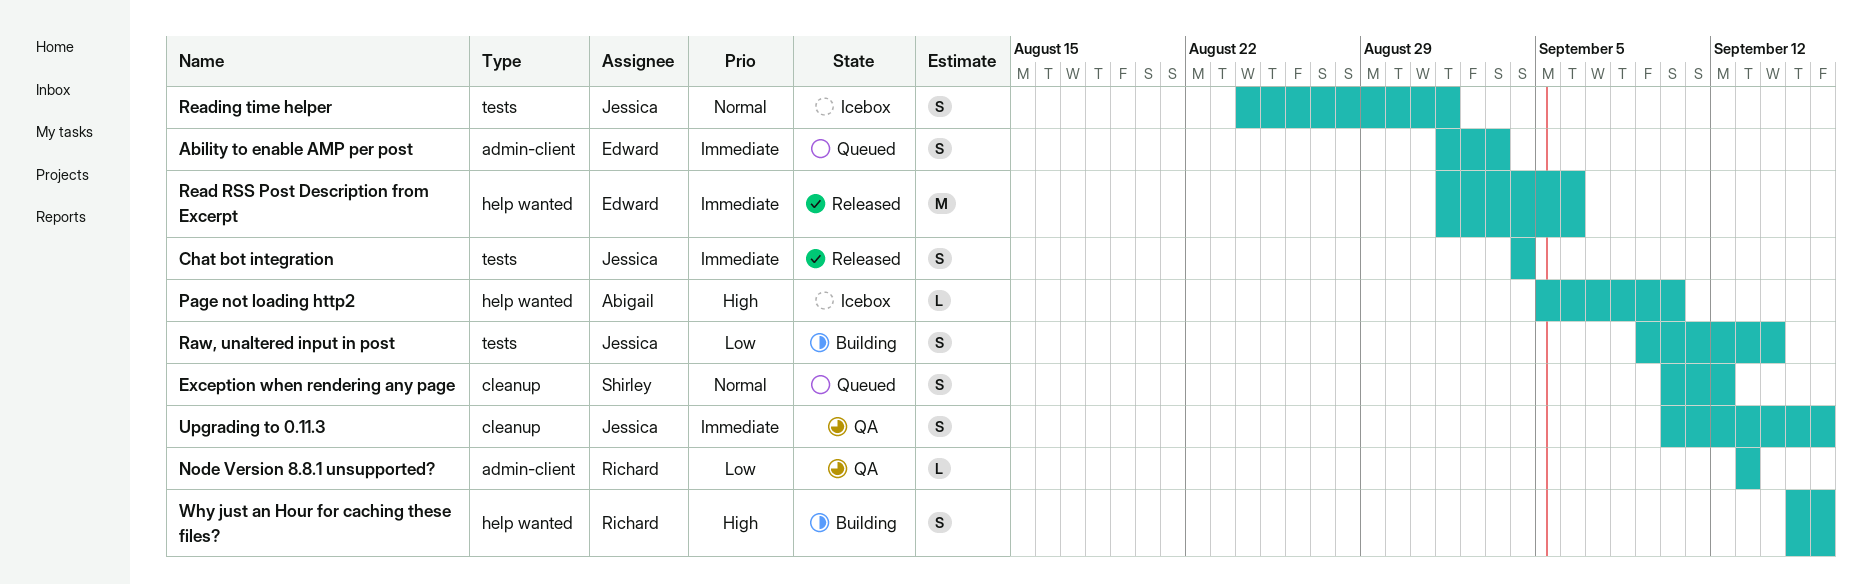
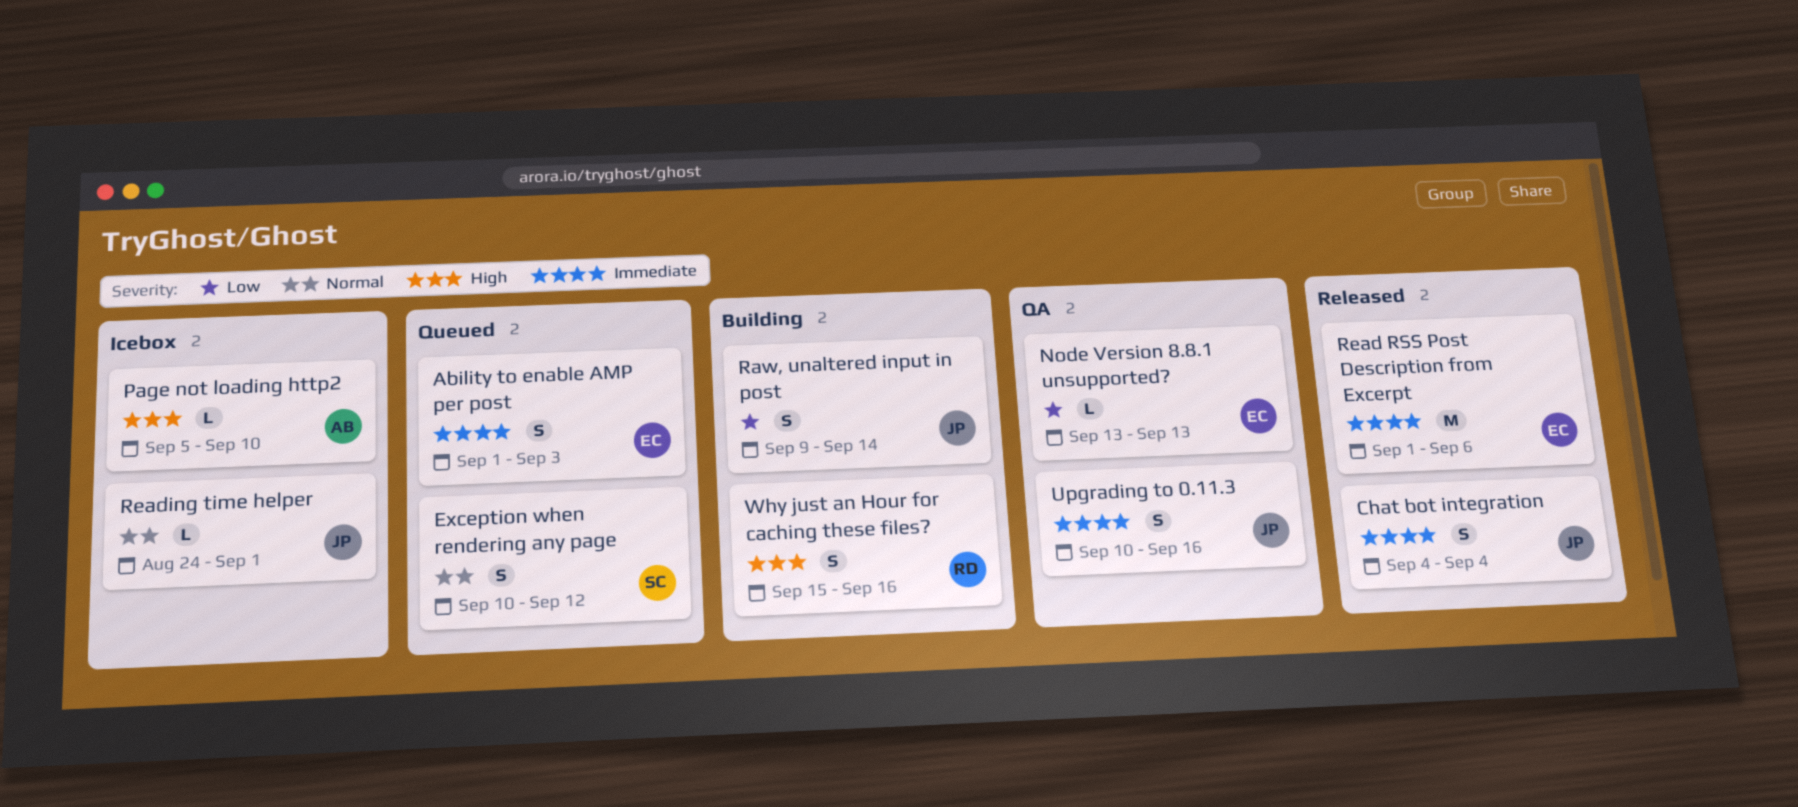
Node Version 8.8.1 unsupported?, owner: Richard -> Edward
Reading time helper, estimate: S -> L

